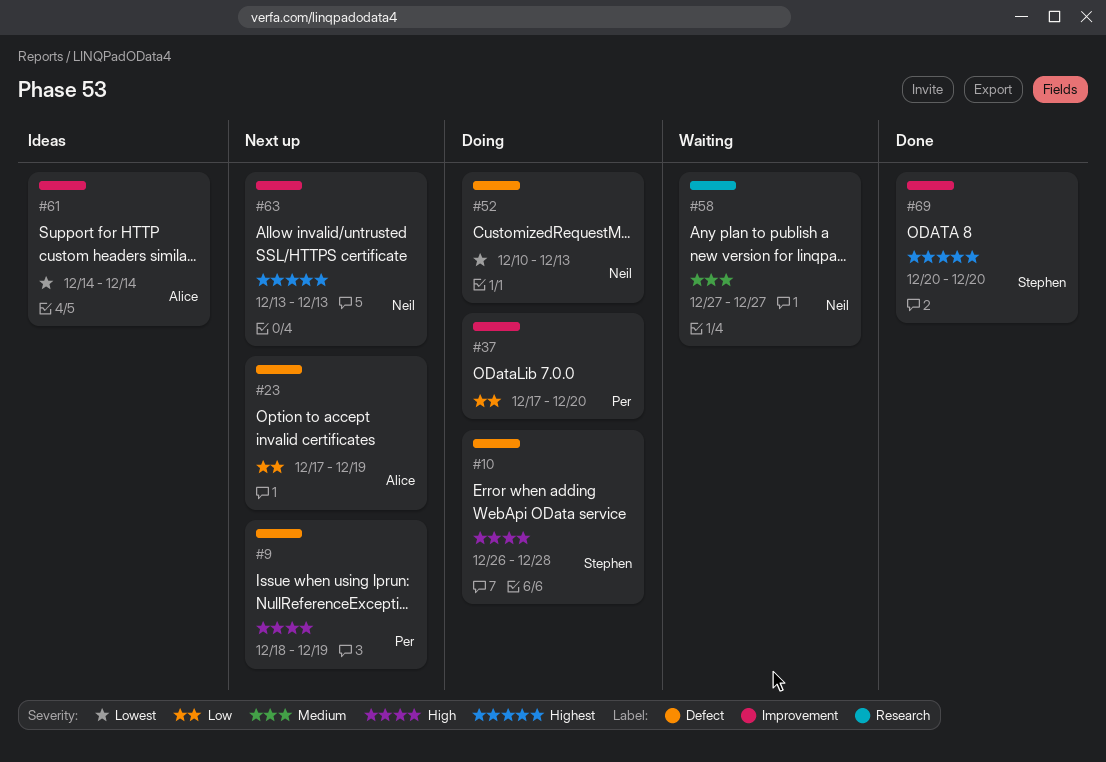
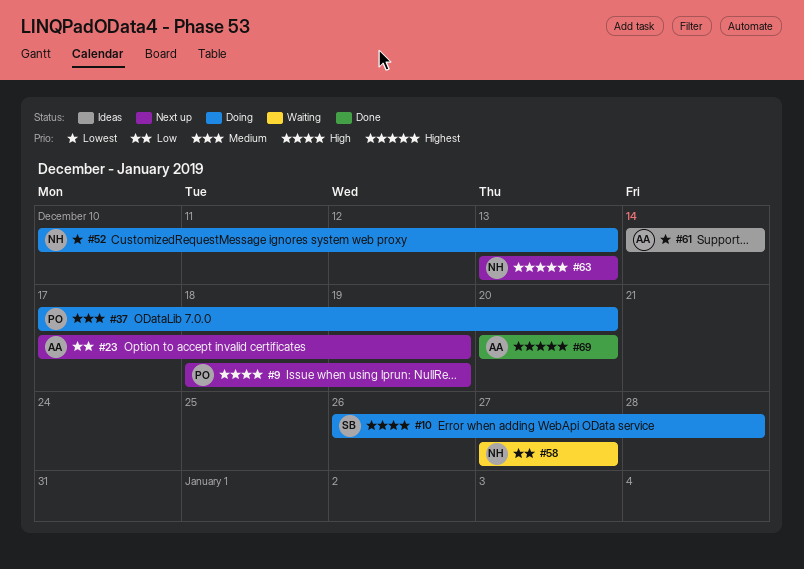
#37, priority: Low -> Medium
#58, priority: Medium -> Low
#69, owner: Stephen -> Alice

